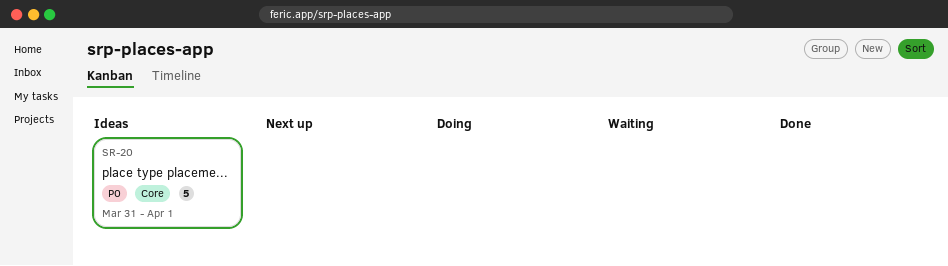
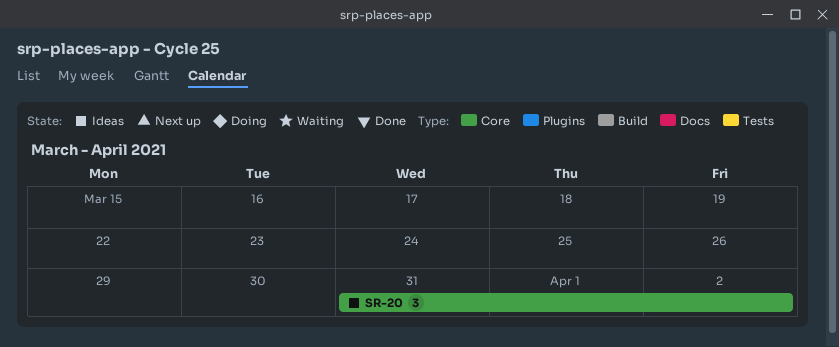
SR-20, estimate: 5 -> 3
SR-20, due: Apr 1 -> Apr 2

